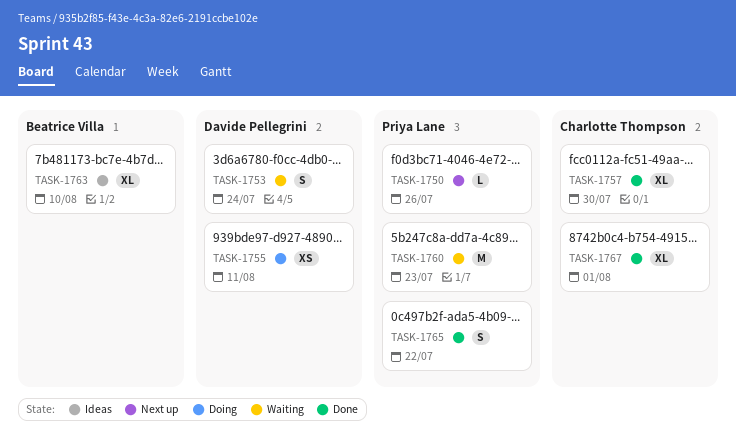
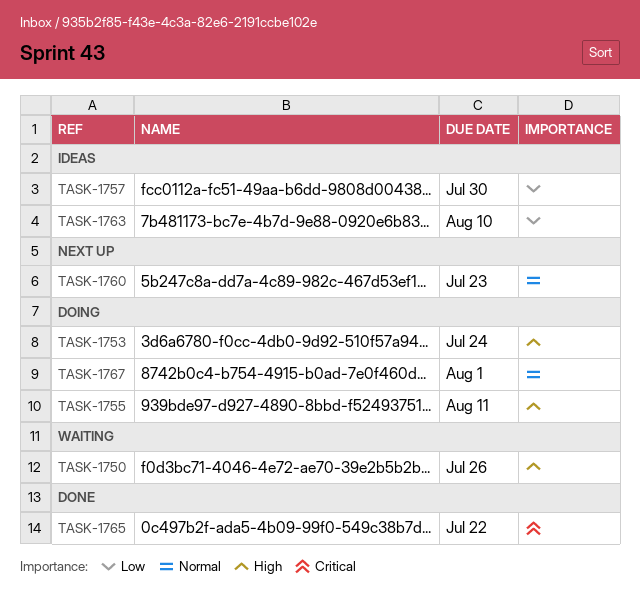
TASK-1750, status: Next up -> Waiting
TASK-1753, status: Waiting -> Doing
TASK-1757, status: Done -> Ideas
TASK-1760, status: Waiting -> Next up
TASK-1767, status: Done -> Doing

